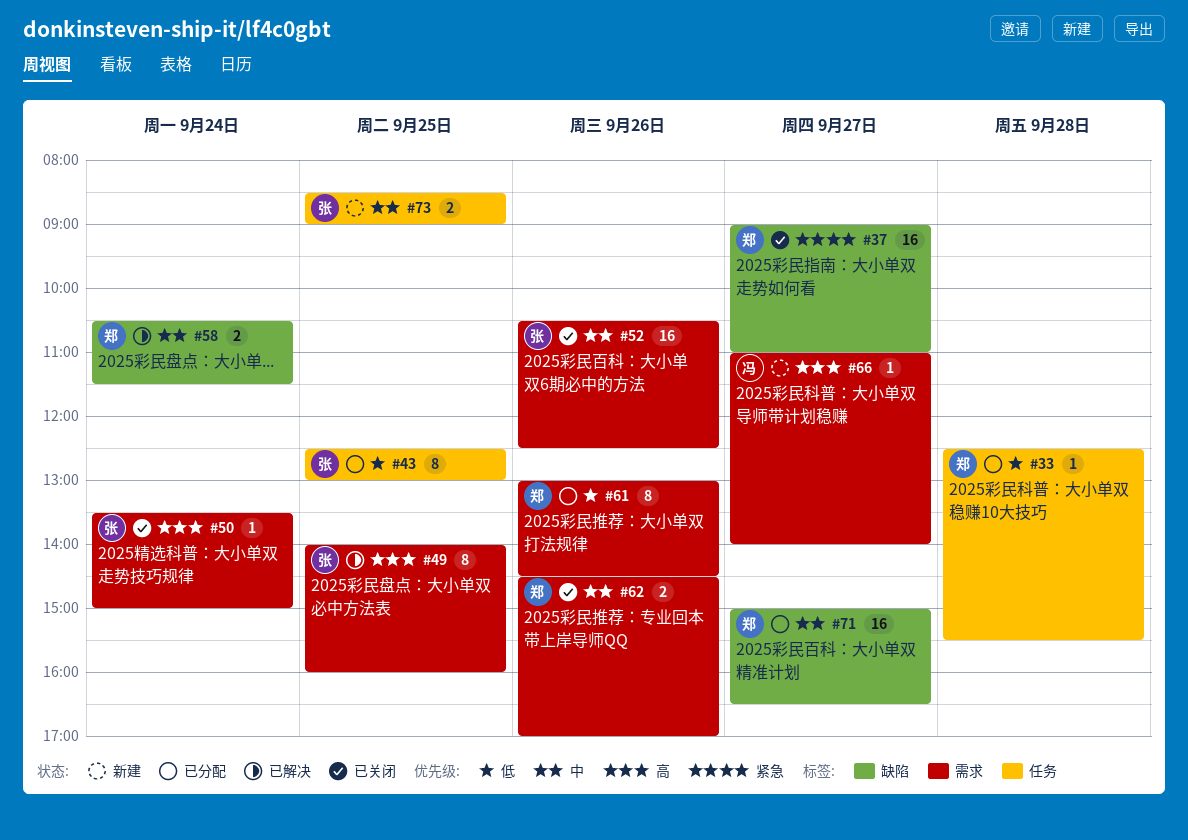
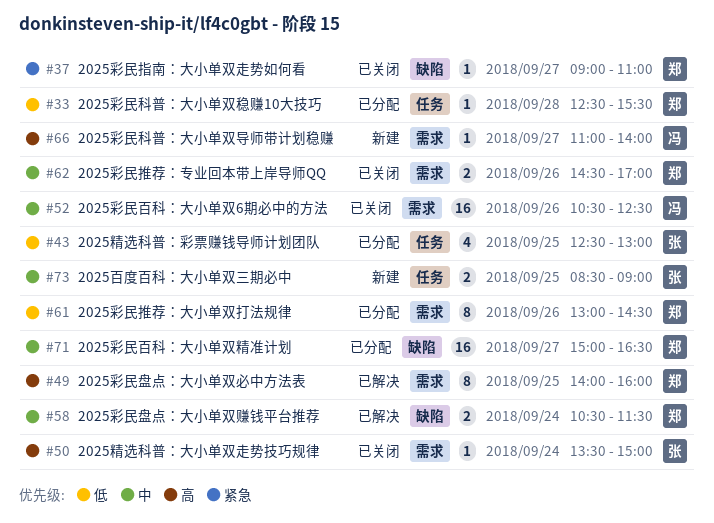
#37, estimate: 16 -> 1
#43, estimate: 8 -> 4
#49, owner: 张 -> 郑
#52, owner: 张 -> 冯

